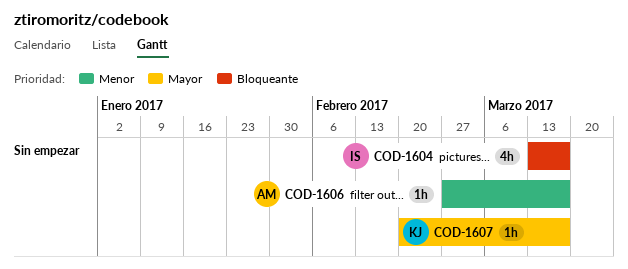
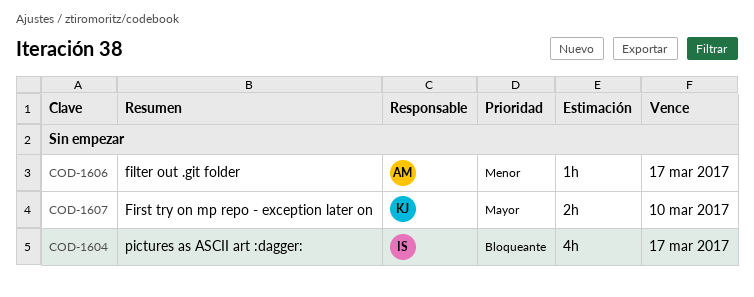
COD-1607, estimate: 1h -> 2h
COD-1607, due: Mar 17 -> Mar 10

